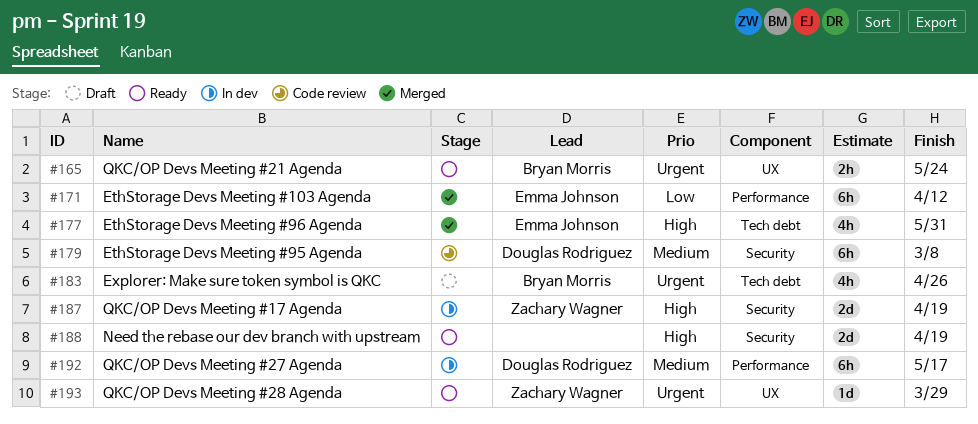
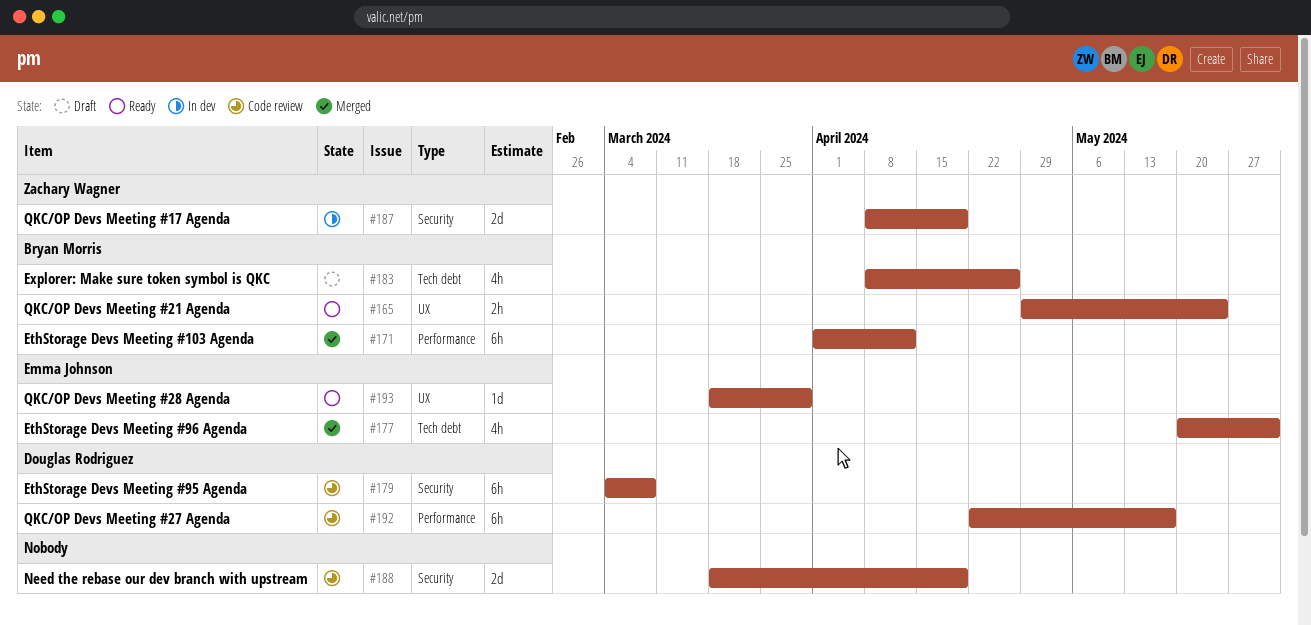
#171, owner: Emma Johnson -> Bryan Morris
#188, status: Ready -> Code review
#192, status: In dev -> Code review
#193, owner: Zachary Wagner -> Emma Johnson

